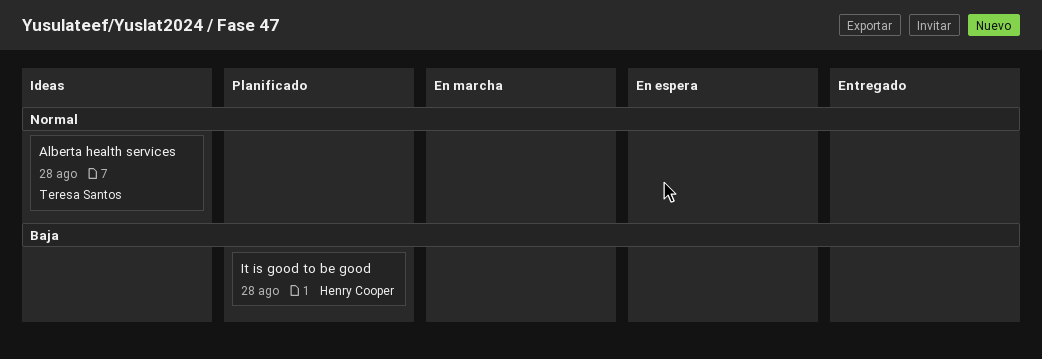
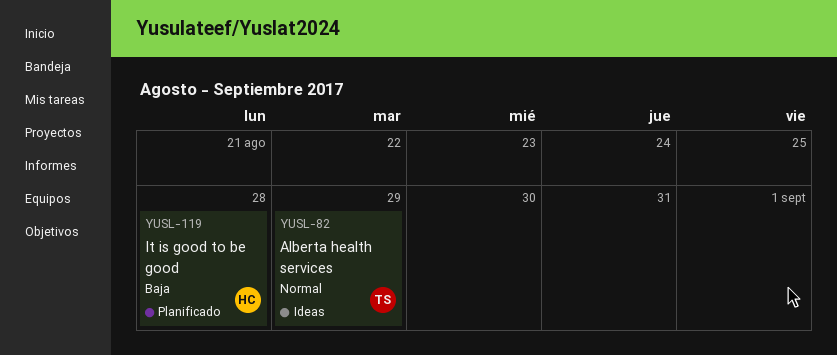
Alberta health services, due: Aug 28 -> Aug 29

